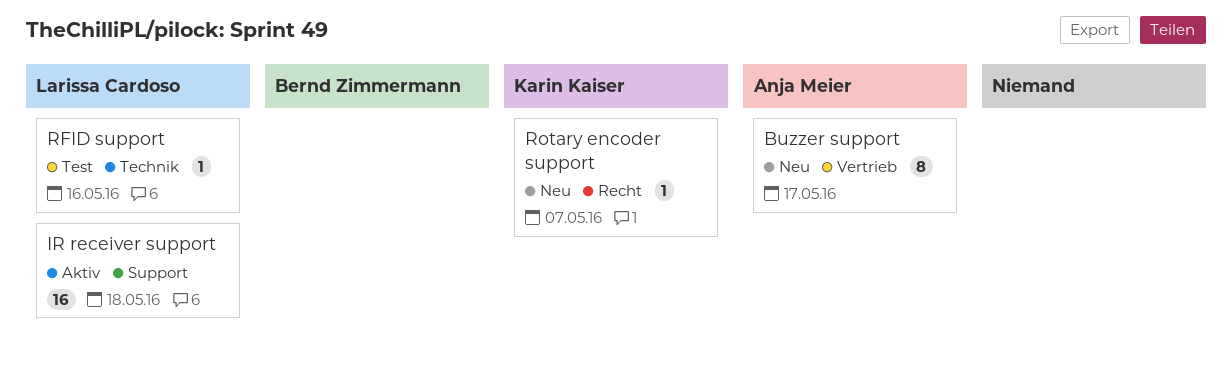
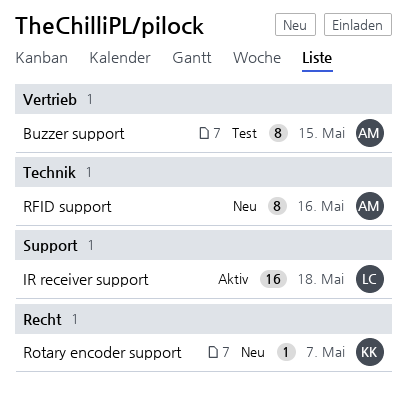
Buzzer support, status: Neu -> Test
Buzzer support, due: May 17 -> May 15
RFID support, status: Test -> Neu
RFID support, owner: Larissa Cardoso -> Anja Meier
RFID support, estimate: 1 -> 8

